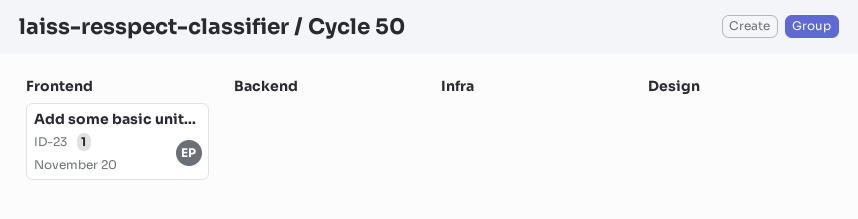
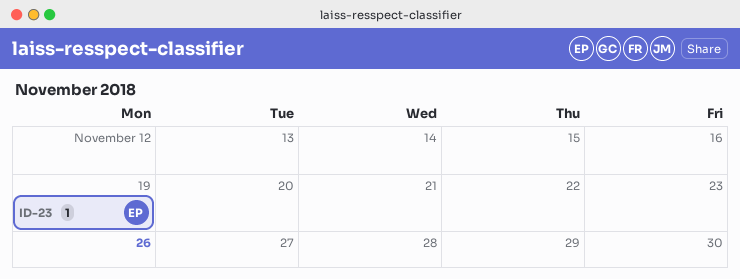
ID-23, due: Nov 20 -> Nov 19

